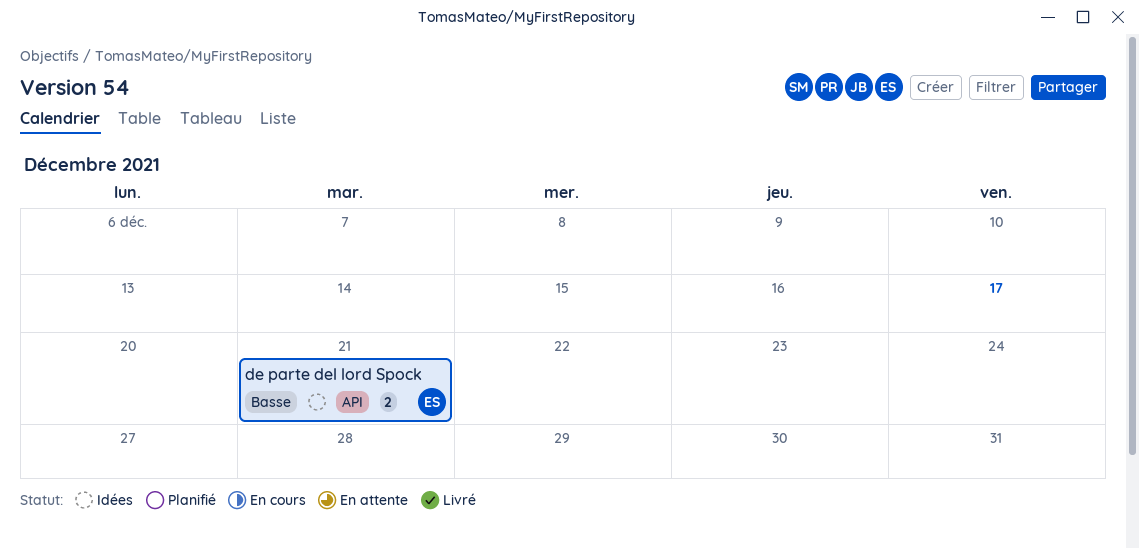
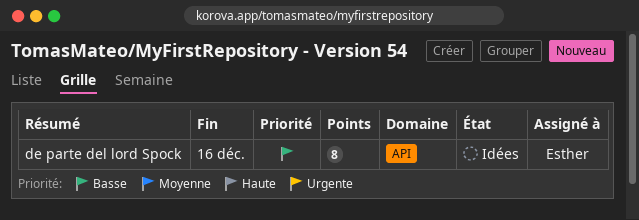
de parte del lord Spock, estimate: 2 -> 8
de parte del lord Spock, due: Dec 21 -> Dec 16

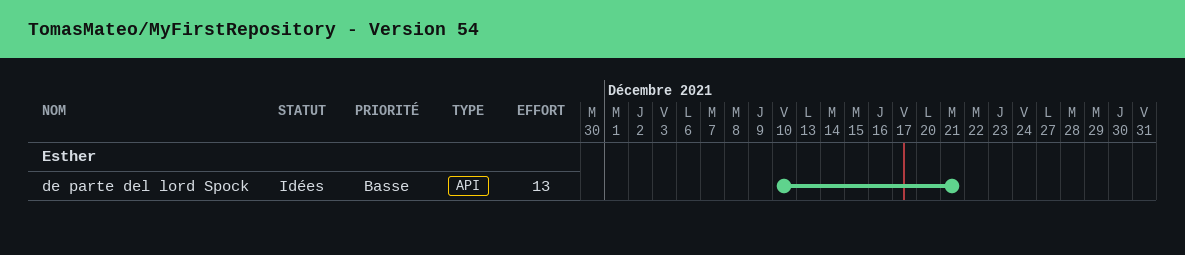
de parte del lord Spock, estimate: 8 -> 13
de parte del lord Spock, due: Dec 16 -> Dec 21

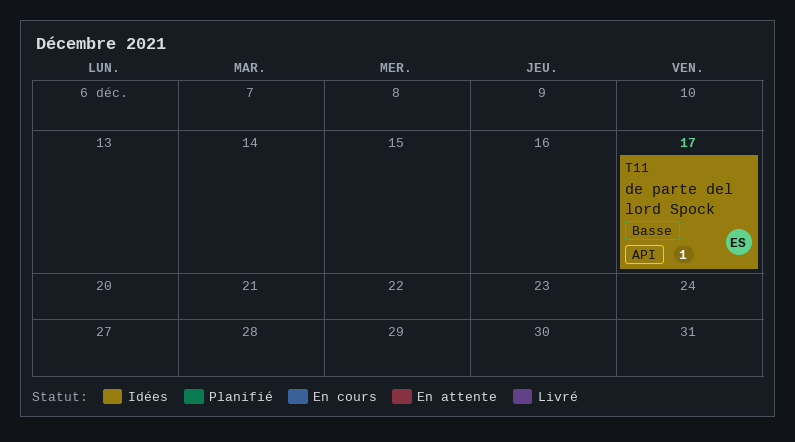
de parte del lord Spock, estimate: 13 -> 1
de parte del lord Spock, due: Dec 21 -> Dec 17

